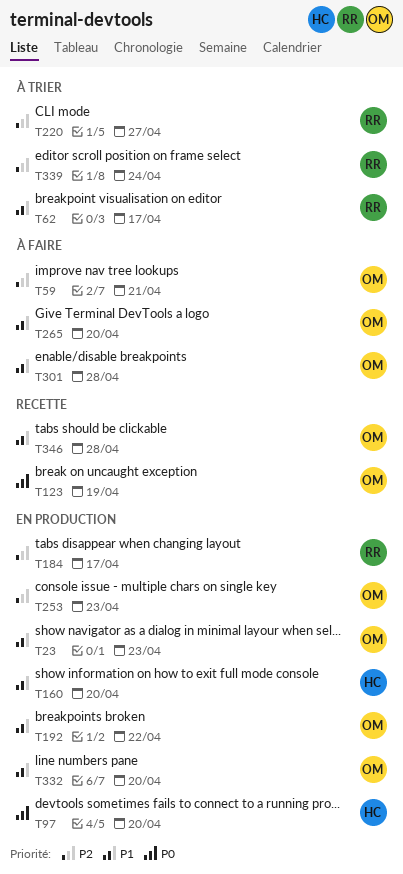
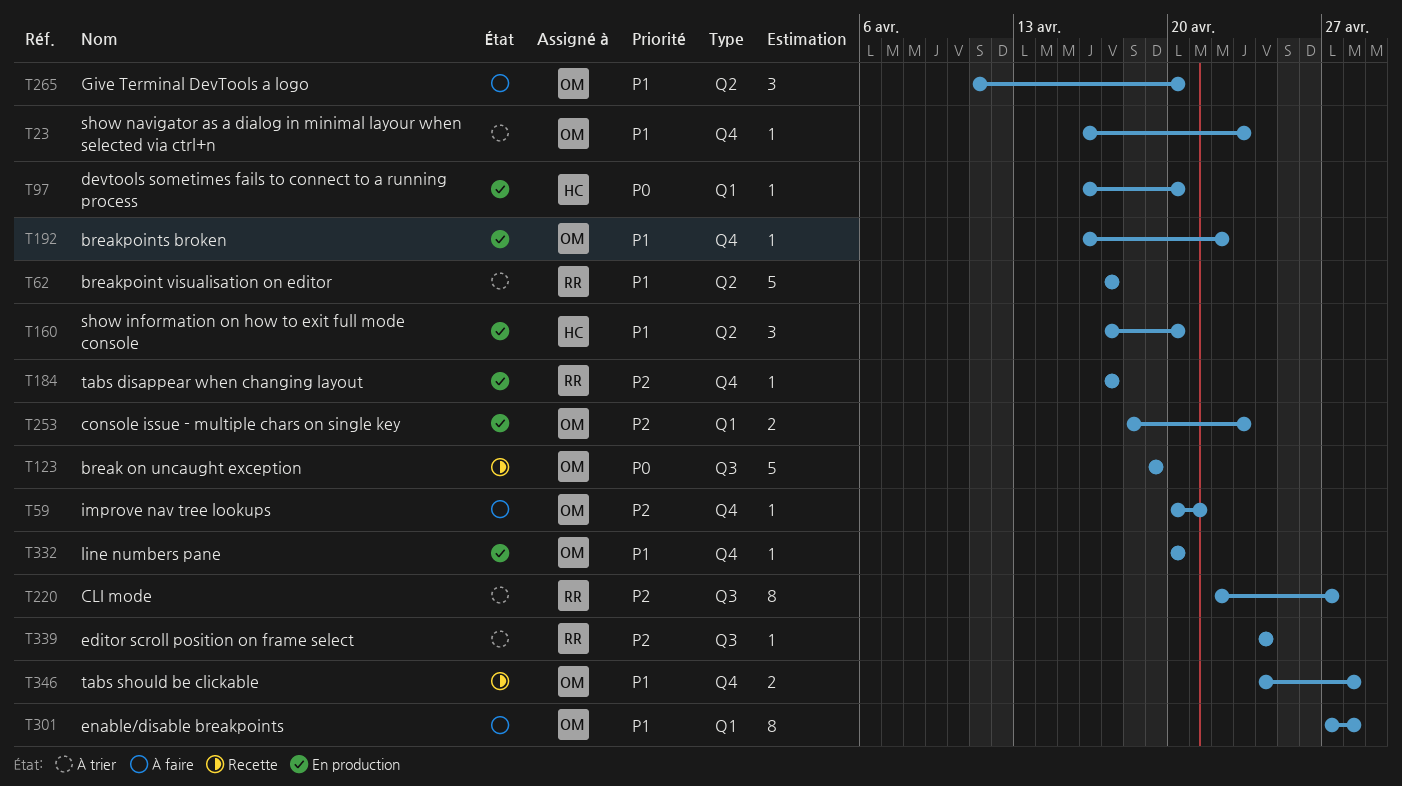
T23, status: En production -> À trier

